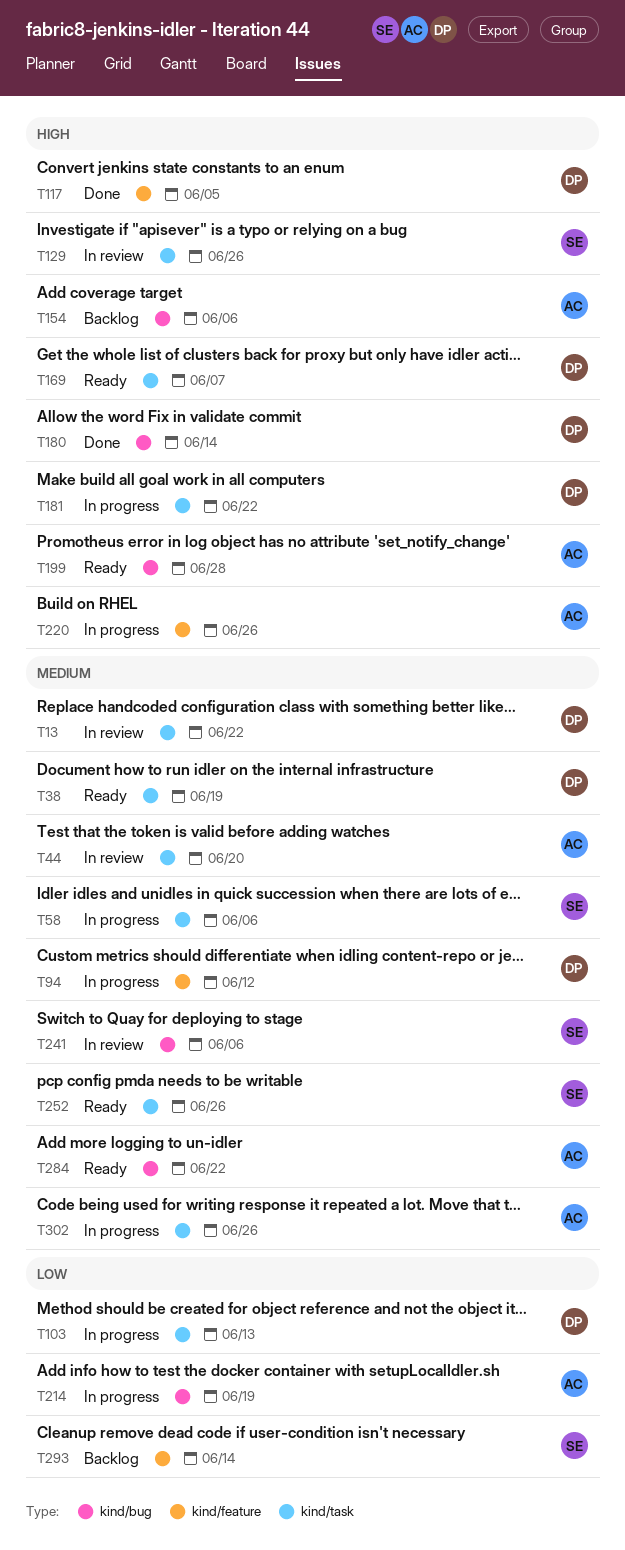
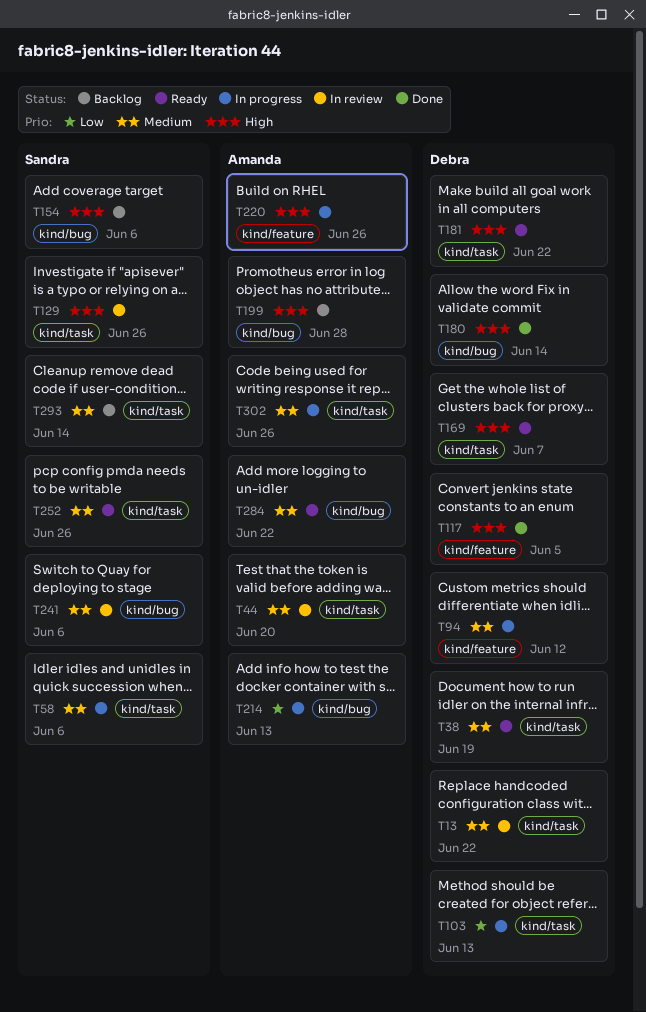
T154, owner: Amanda -> Sandra
T181, status: In progress -> Ready
T199, status: Ready -> Backlog
T214, due: Jun 19 -> Jun 13
T293, priority: Low -> Medium
T293, label: kind/feature -> kind/task

